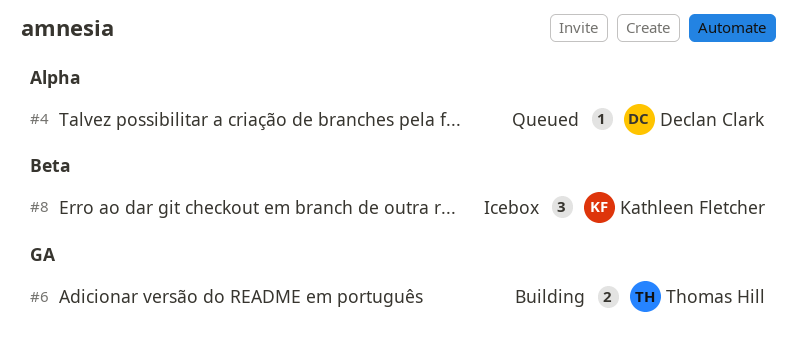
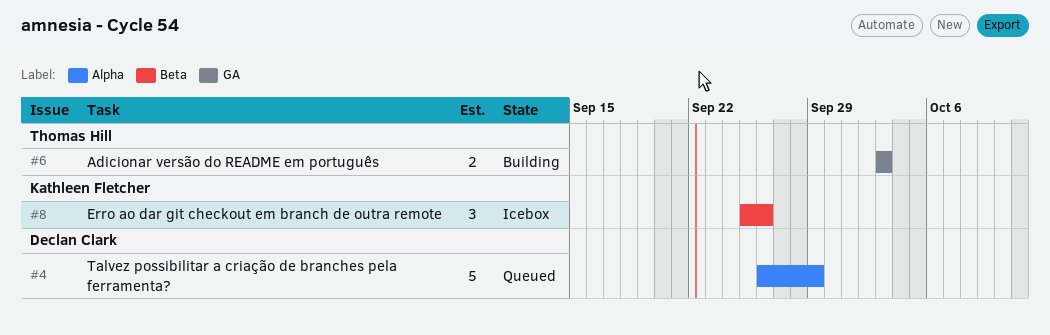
#4, estimate: 1 -> 5

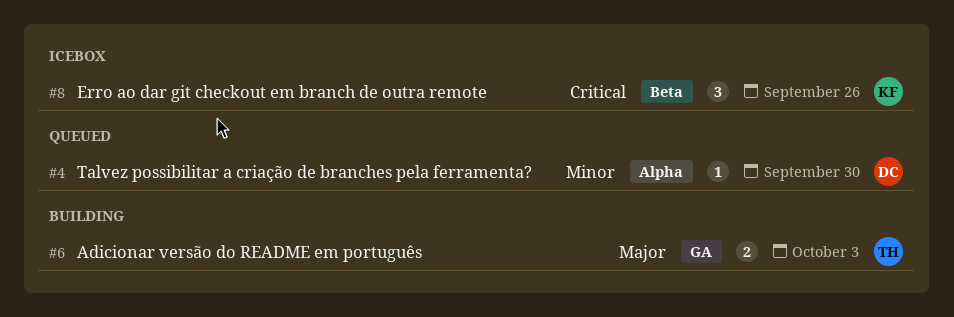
#4, estimate: 5 -> 1
#4, due: Sep 29 -> Sep 30

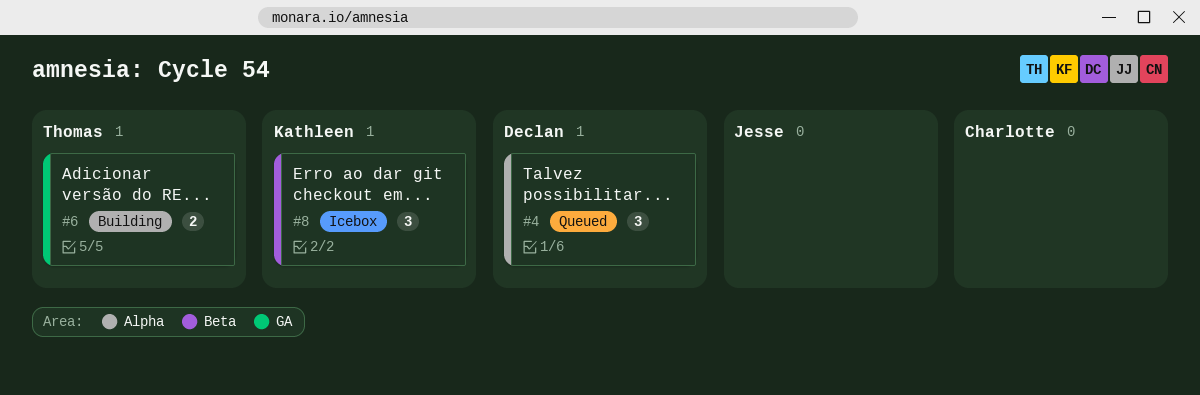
#4, estimate: 1 -> 3

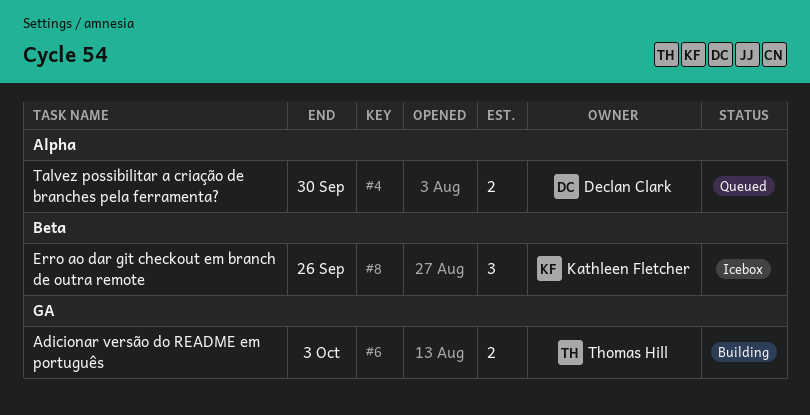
#4, estimate: 3 -> 2

